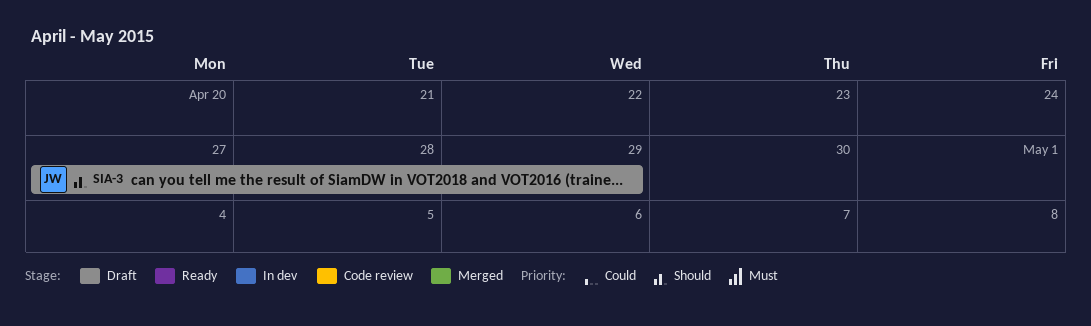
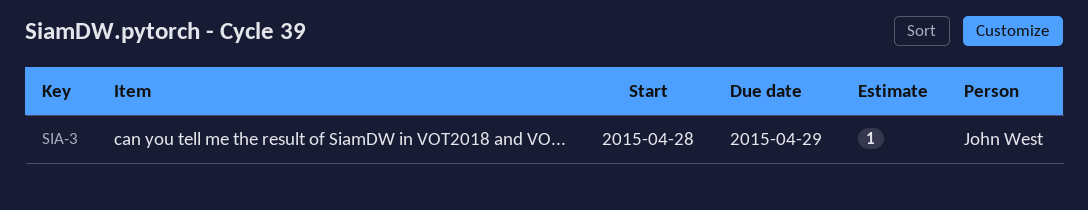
SIA-3, start: Apr 27 -> Apr 28

